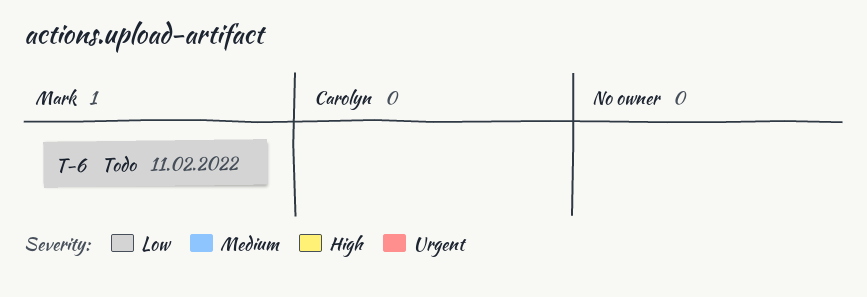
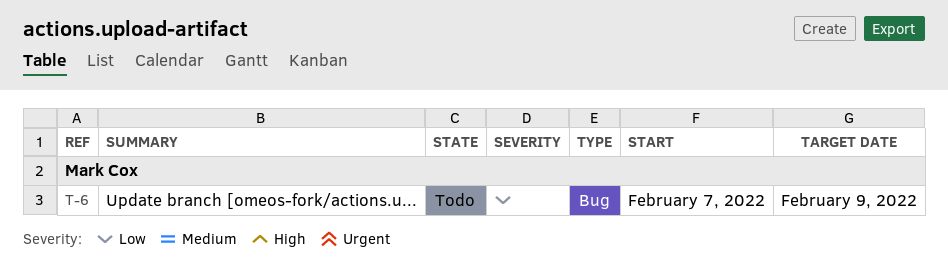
T-6, due: Feb 11 -> Feb 9

